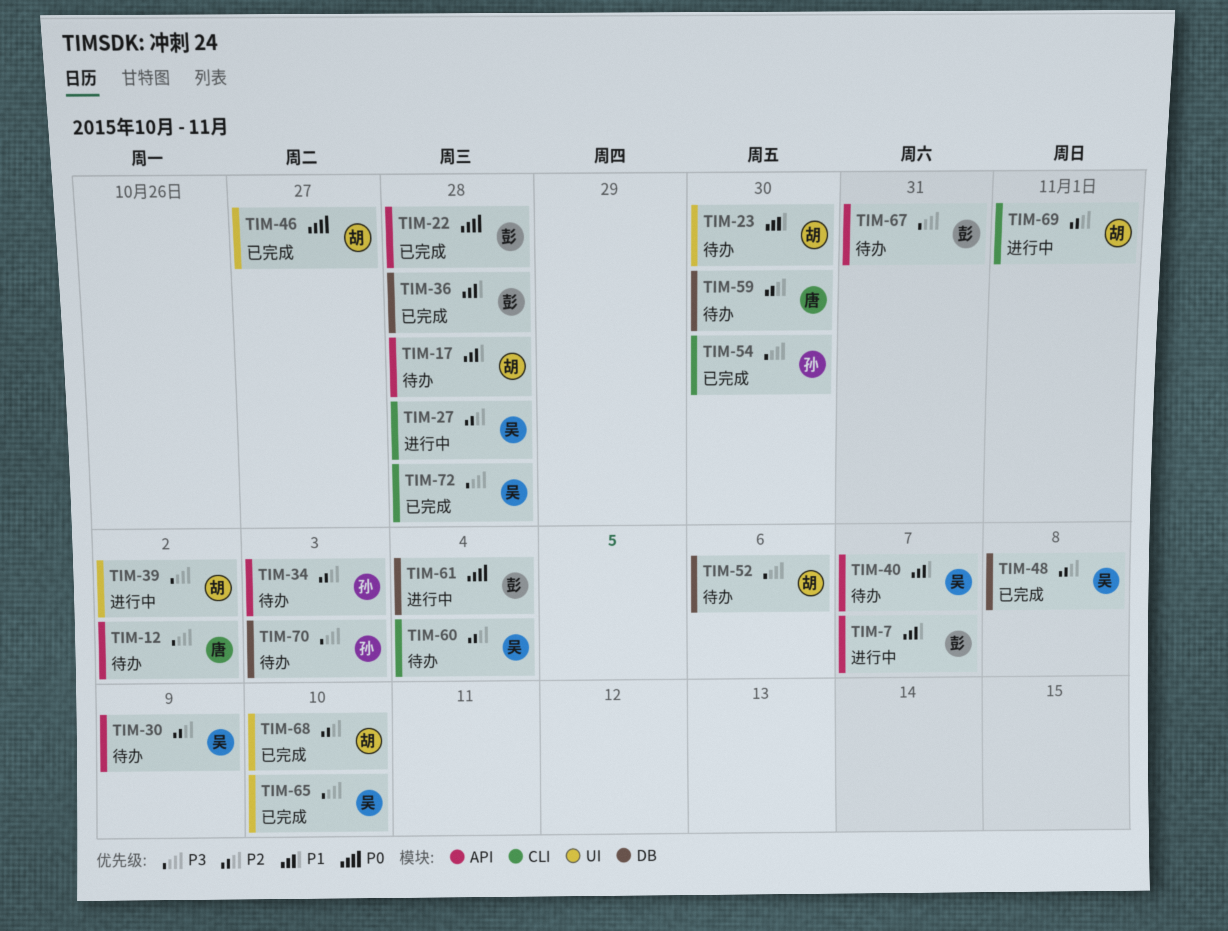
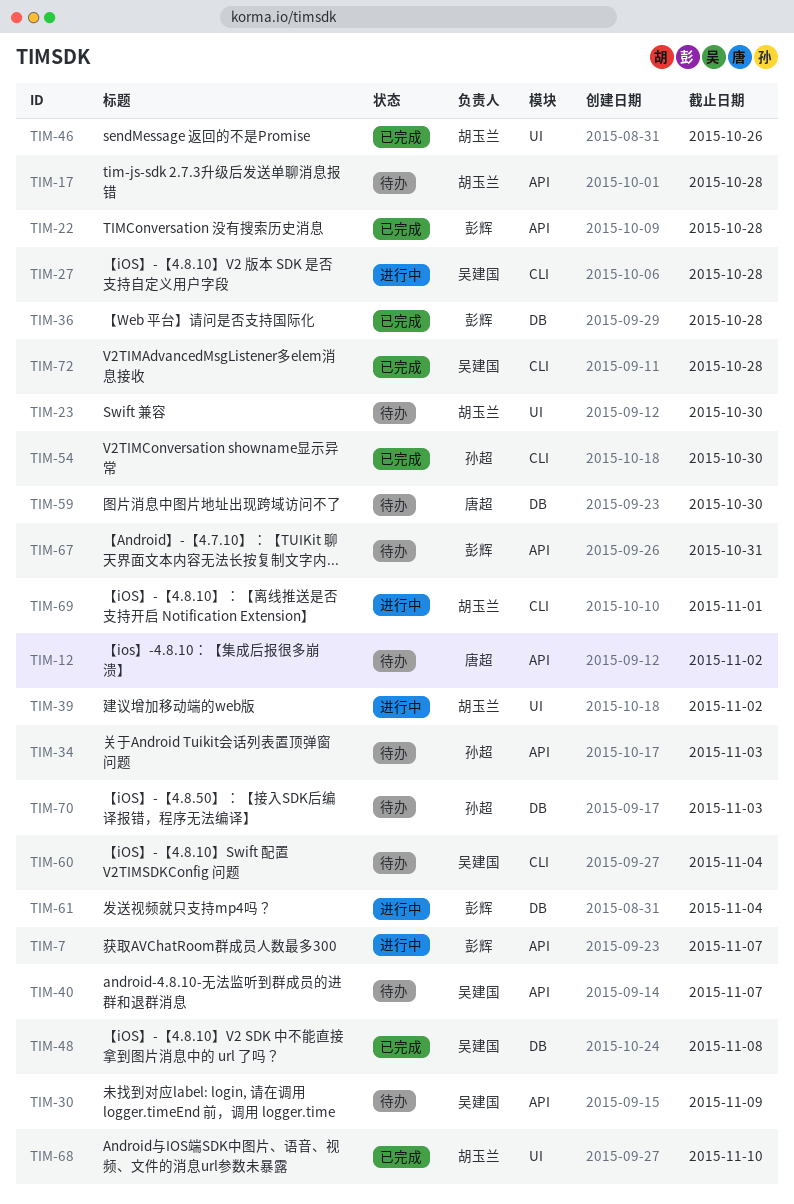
TIM-46, due: Oct 27 -> Oct 26
TIM-52: present -> none
TIM-65: present -> none

